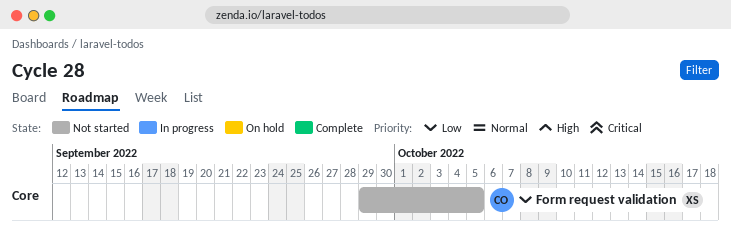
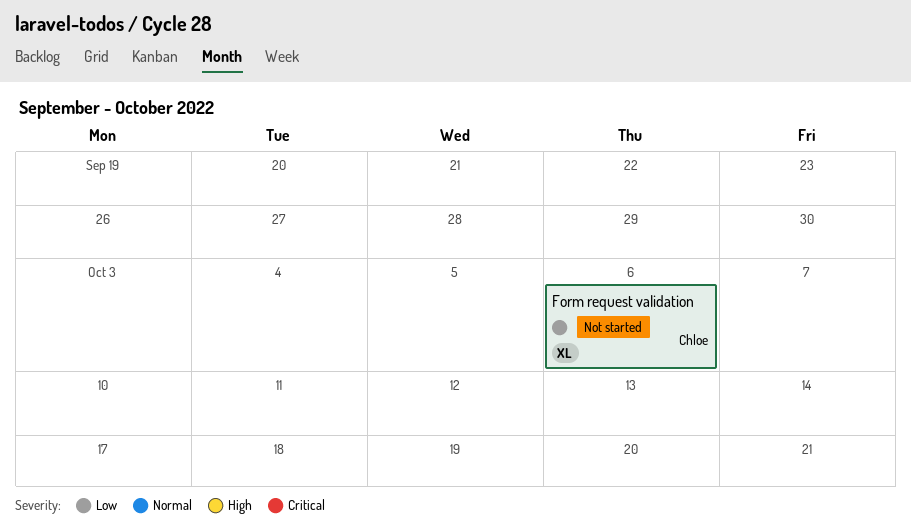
Form request validation, estimate: XS -> XL
Form request validation, due: Oct 5 -> Oct 6

